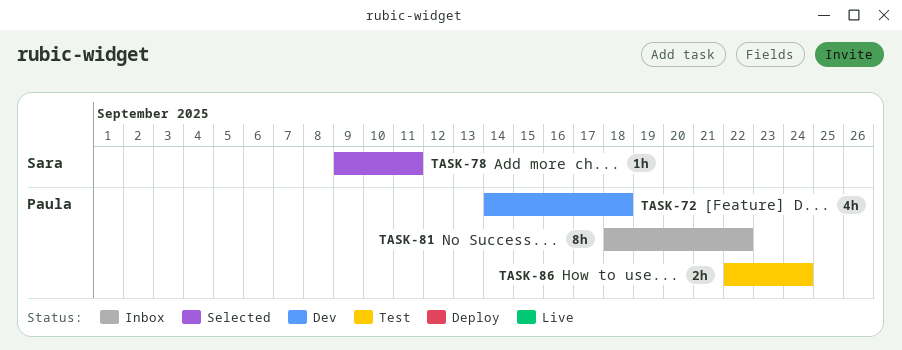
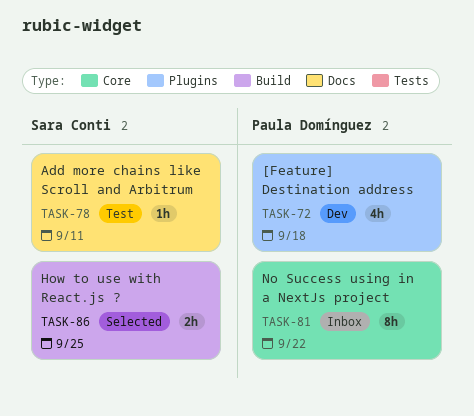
TASK-78, status: Selected -> Test
TASK-86, status: Test -> Selected
TASK-86, owner: Paula Domínguez -> Sara Conti
TASK-86, due: Sep 24 -> Sep 25

